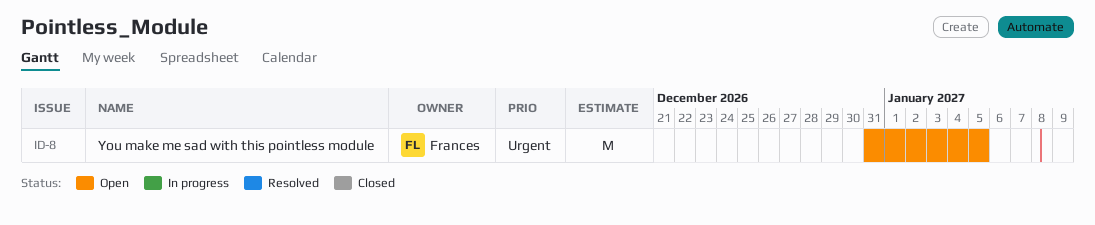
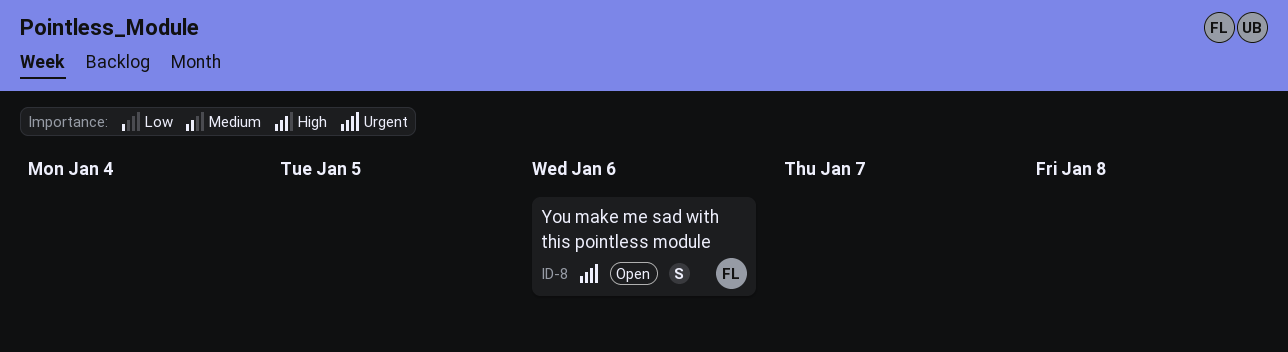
ID-8, estimate: M -> S
ID-8, due: Jan 5 -> Jan 6

